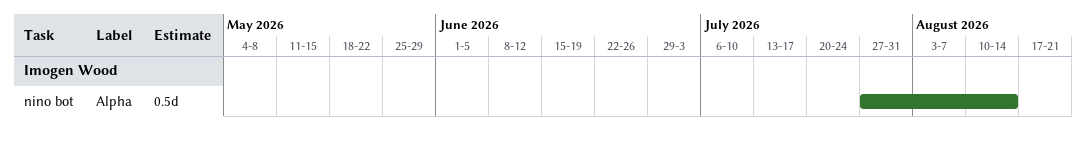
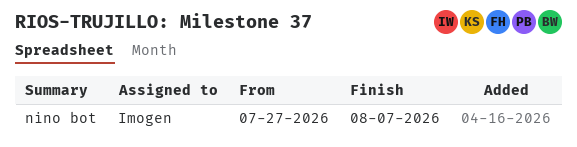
nino bot, due: Aug 14 -> Aug 7

